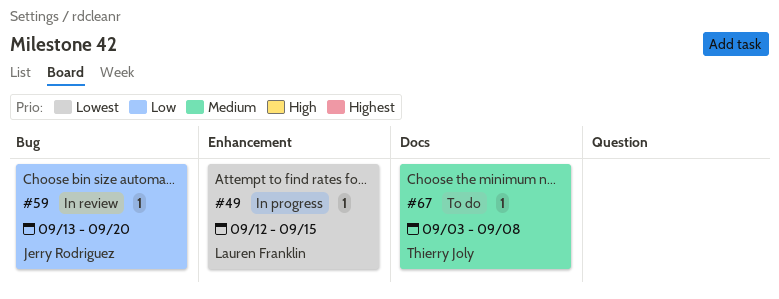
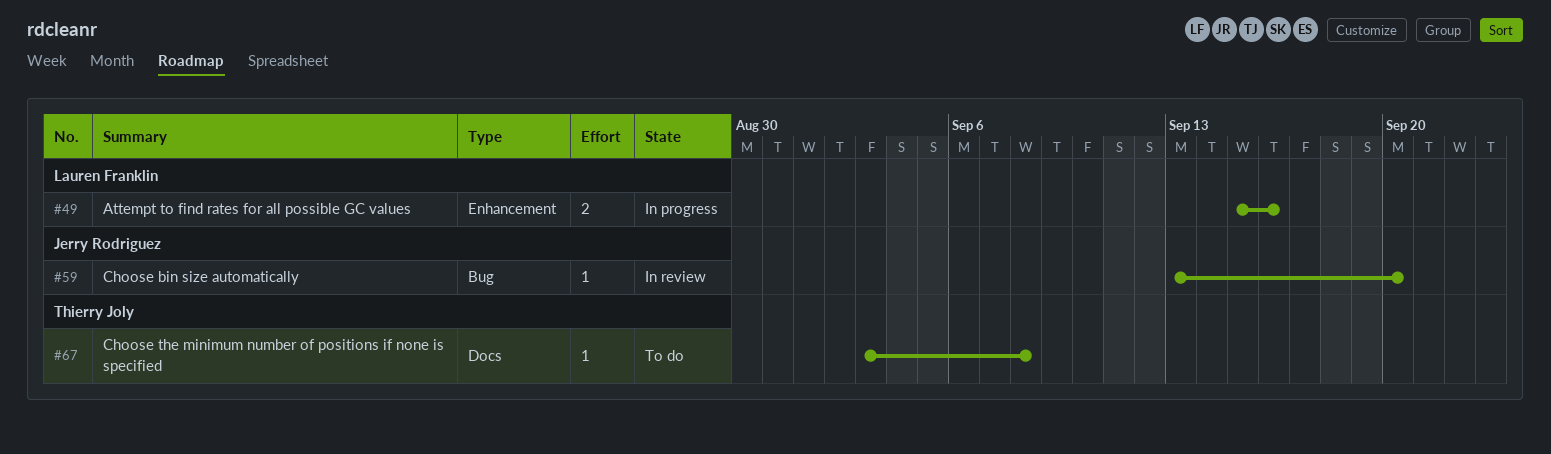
#49, estimate: 1 -> 2
#49, start: Sep 12 -> Sep 15
#49, due: Sep 15 -> Sep 16

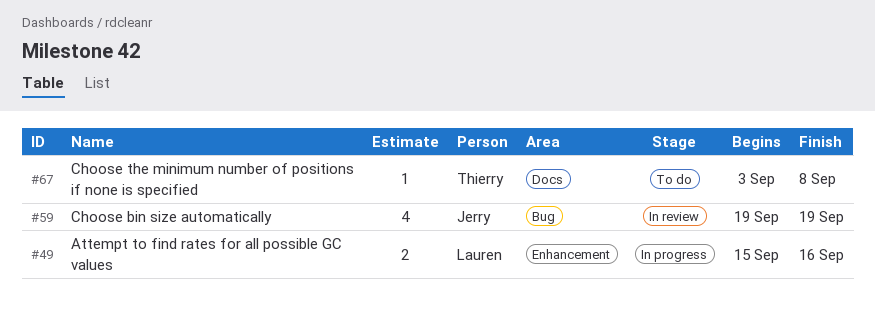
#59, estimate: 1 -> 4
#59, start: Sep 13 -> Sep 19
#59, due: Sep 20 -> Sep 19

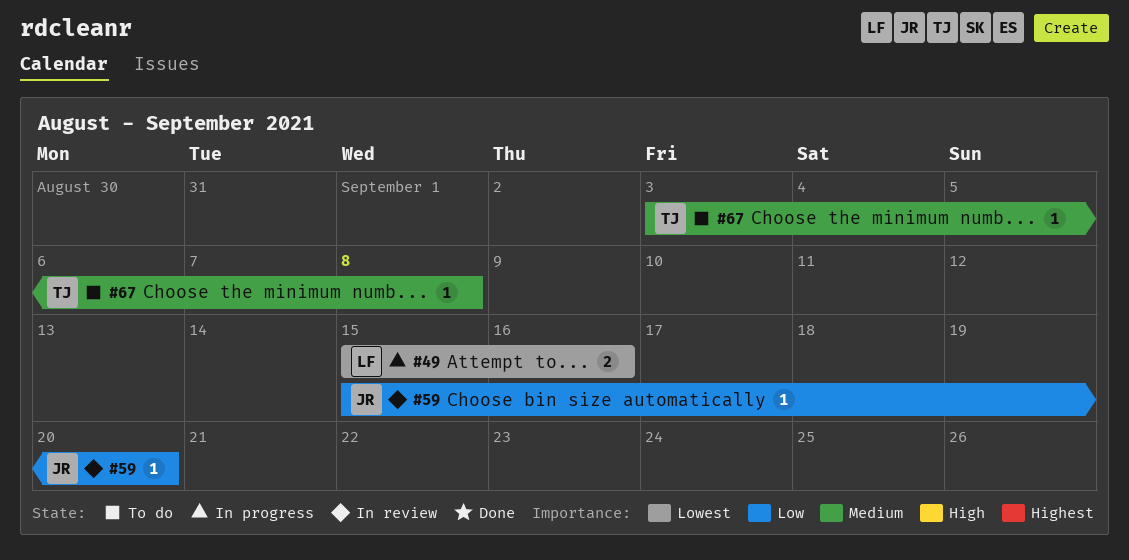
#59, estimate: 4 -> 1
#59, start: Sep 19 -> Sep 15
#59, due: Sep 19 -> Sep 20

